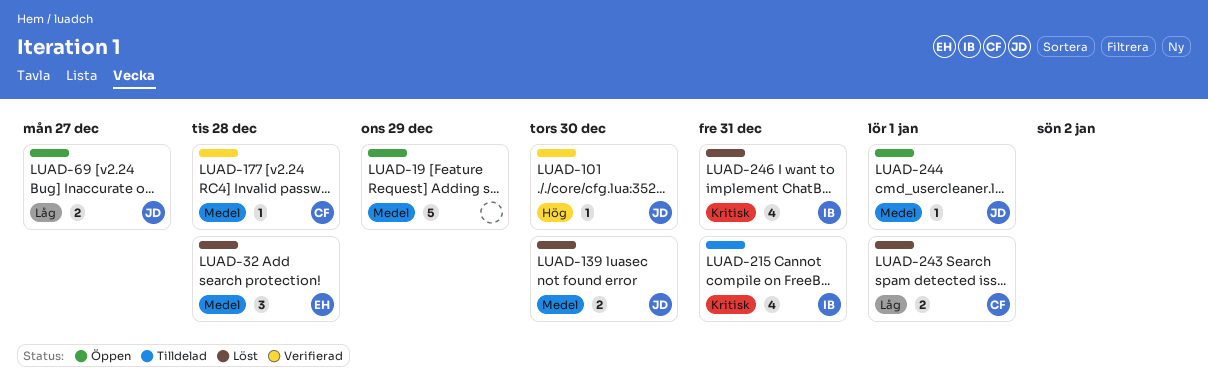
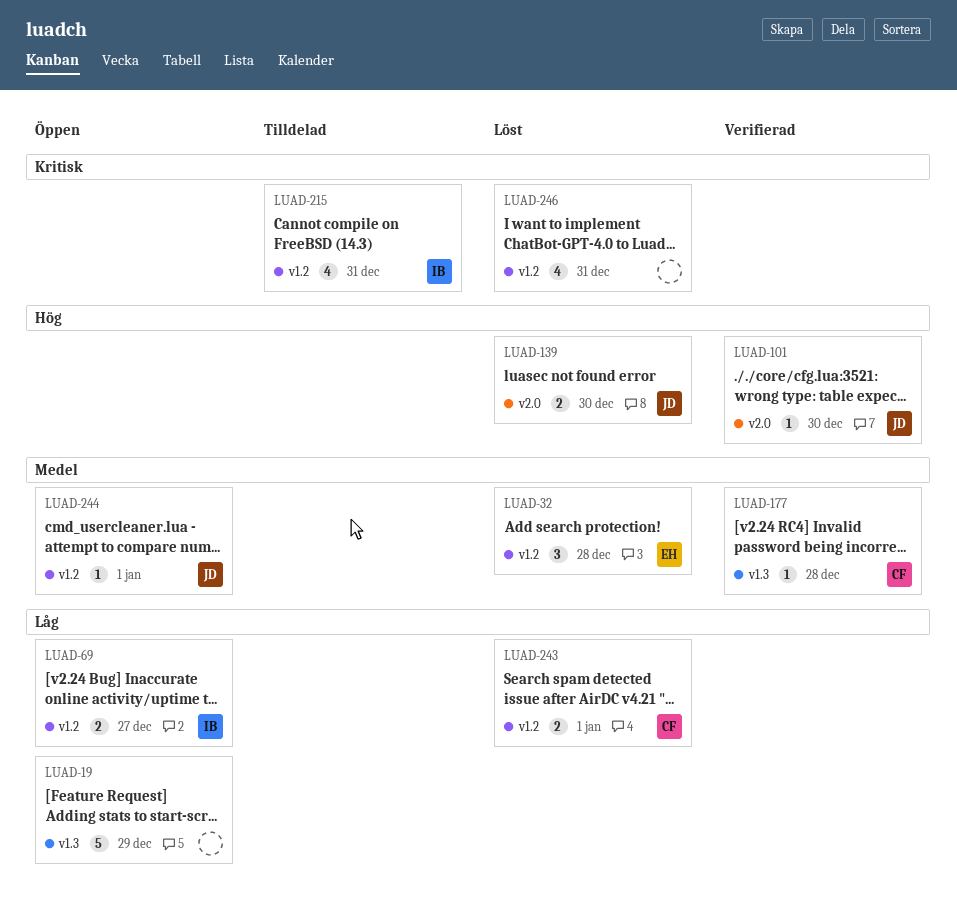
LUAD-19, priority: Medel -> Låg
LUAD-69, owner: JD -> IB
LUAD-139, priority: Medel -> Hög
LUAD-246, owner: IB -> none

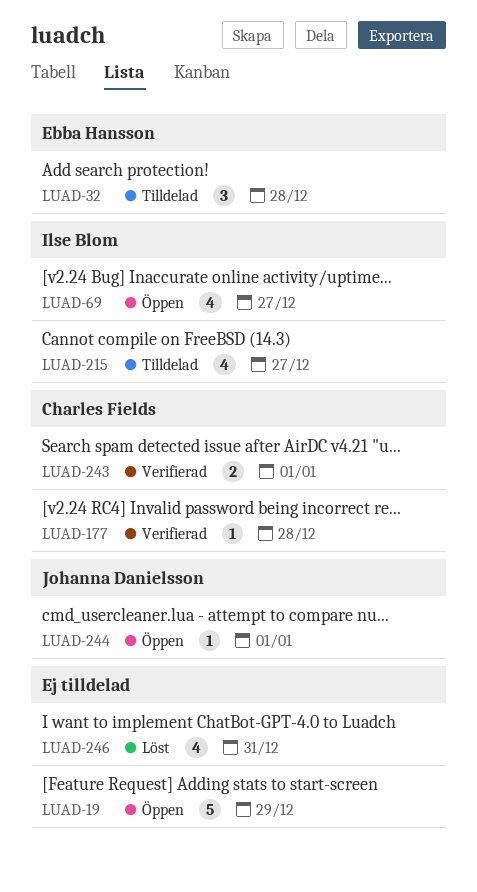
LUAD-32, status: Löst -> Tilldelad
LUAD-69, estimate: 2 -> 4
LUAD-101: present -> none
LUAD-139: present -> none
LUAD-215, due: Dec 31 -> Dec 27
LUAD-243, status: Löst -> Verifierad

